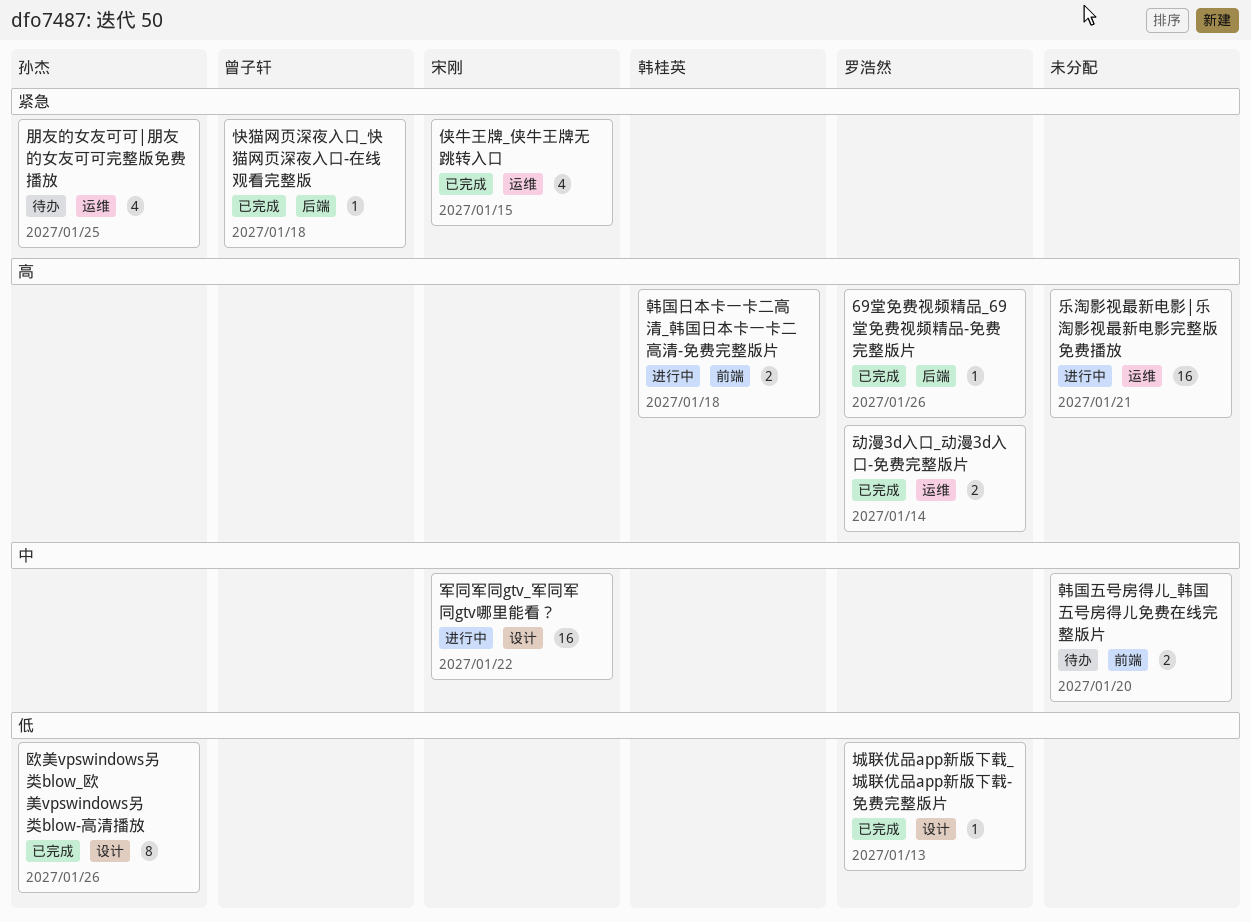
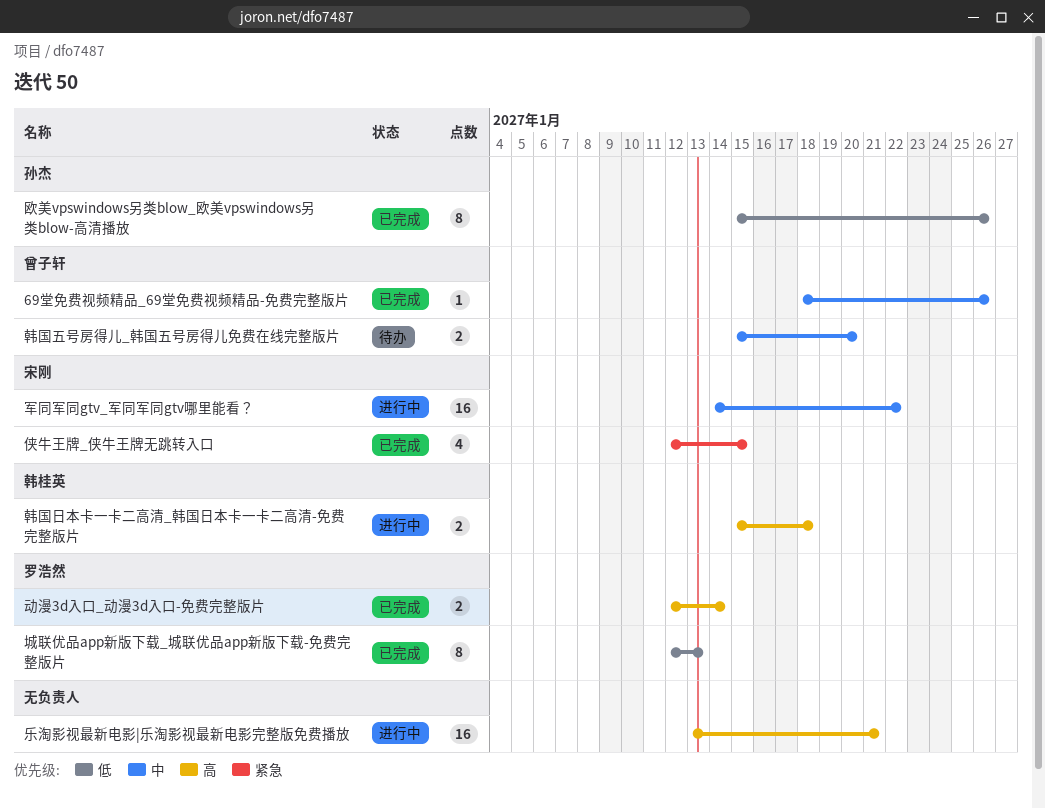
69堂免费视频精品_69堂免费视频精品-免费完整版片, owner: 罗浩然 -> 曾子轩
69堂免费视频精品_69堂免费视频精品-免费完整版片, priority: 高 -> 中
城联优品app新版下载_城联优品app新版下载-免费完整版片, estimate: 1 -> 8
快猫网页深夜入口_快猫网页深夜入口-在线观看完整版: present -> none
朋友的女友可可|朋友的女友可可完整版免费播放: present -> none
韩国五号房得儿_韩国五号房得儿免费在线完整版片, owner: none -> 曾子轩

